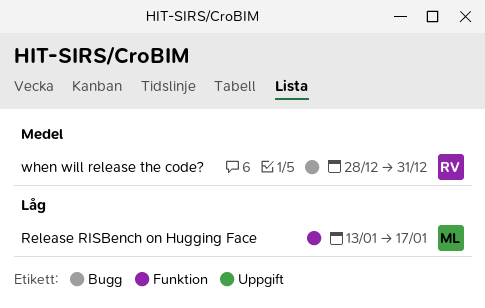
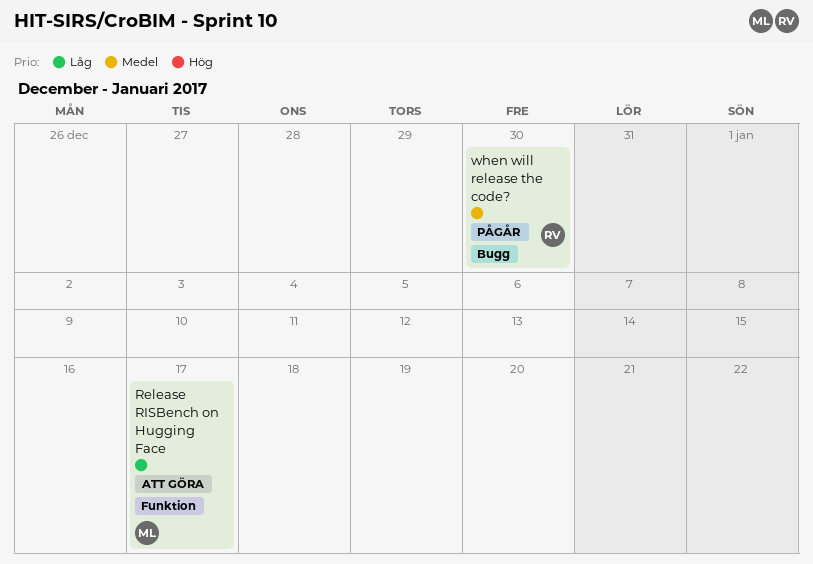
when will release the code?, due: Dec 31 -> Dec 30

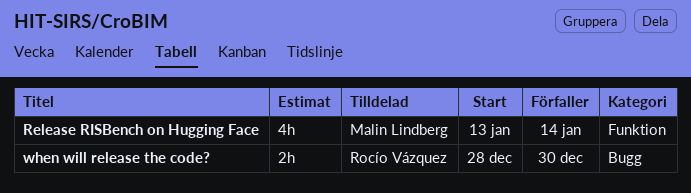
Release RISBench on Hugging Face, due: Jan 17 -> Jan 14

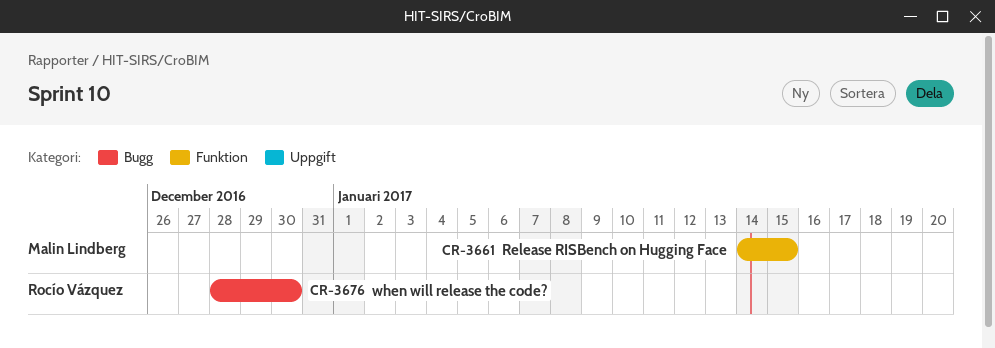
Release RISBench on Hugging Face, start: Jan 13 -> Jan 14
Release RISBench on Hugging Face, due: Jan 14 -> Jan 15

